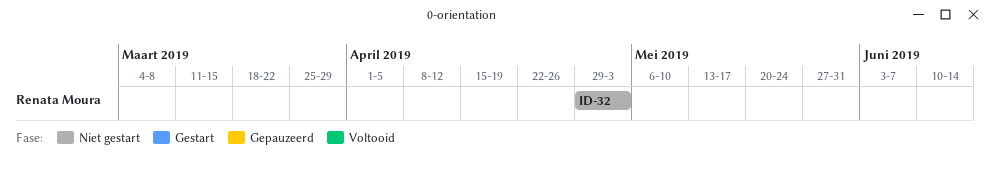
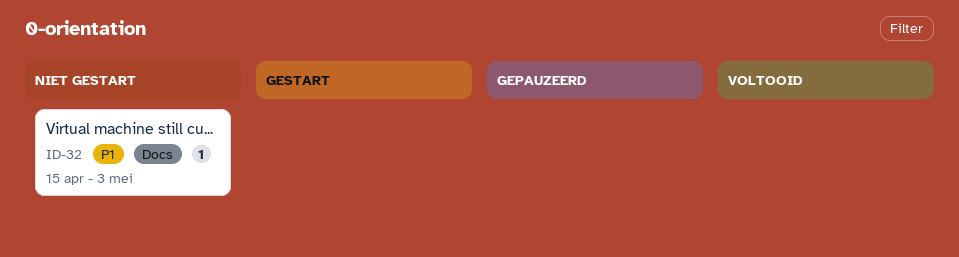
ID-32, start: Apr 29 -> Apr 15

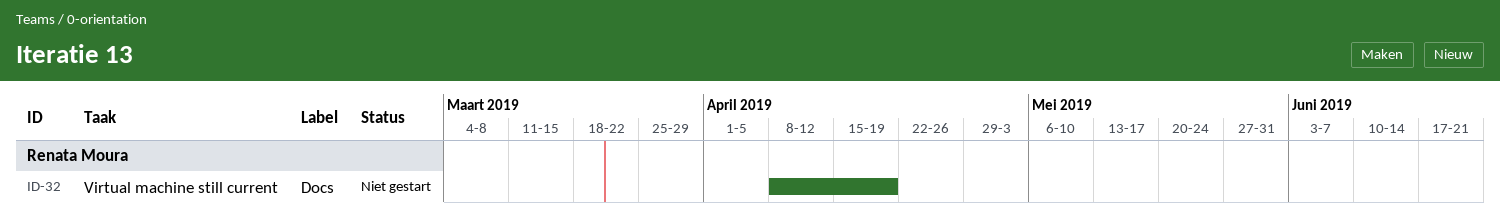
ID-32, start: Apr 15 -> Apr 8
ID-32, due: May 3 -> Apr 19

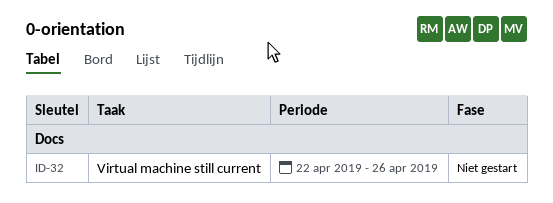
ID-32, start: Apr 8 -> Apr 22
ID-32, due: Apr 19 -> Apr 26

